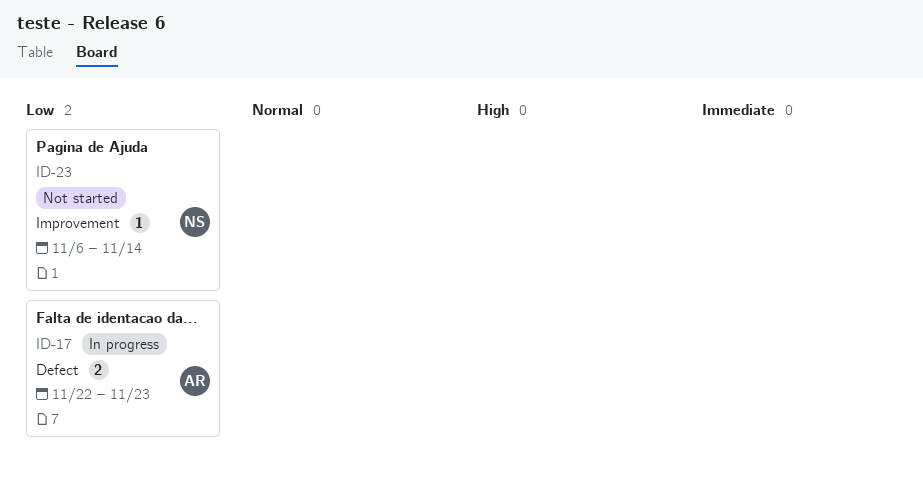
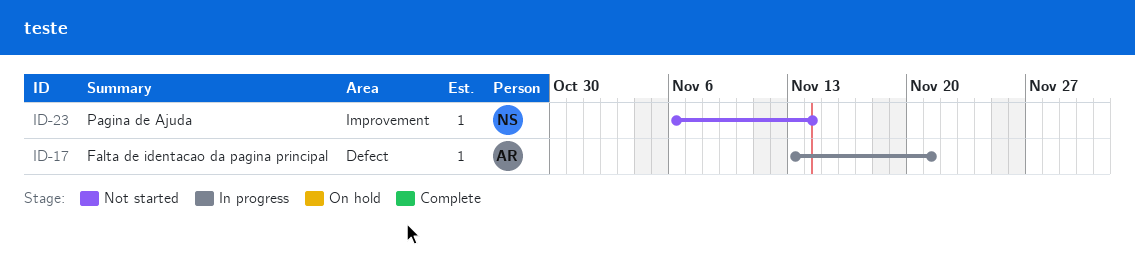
ID-17, estimate: 2 -> 1
ID-17, start: Nov 22 -> Nov 13
ID-17, due: Nov 23 -> Nov 21

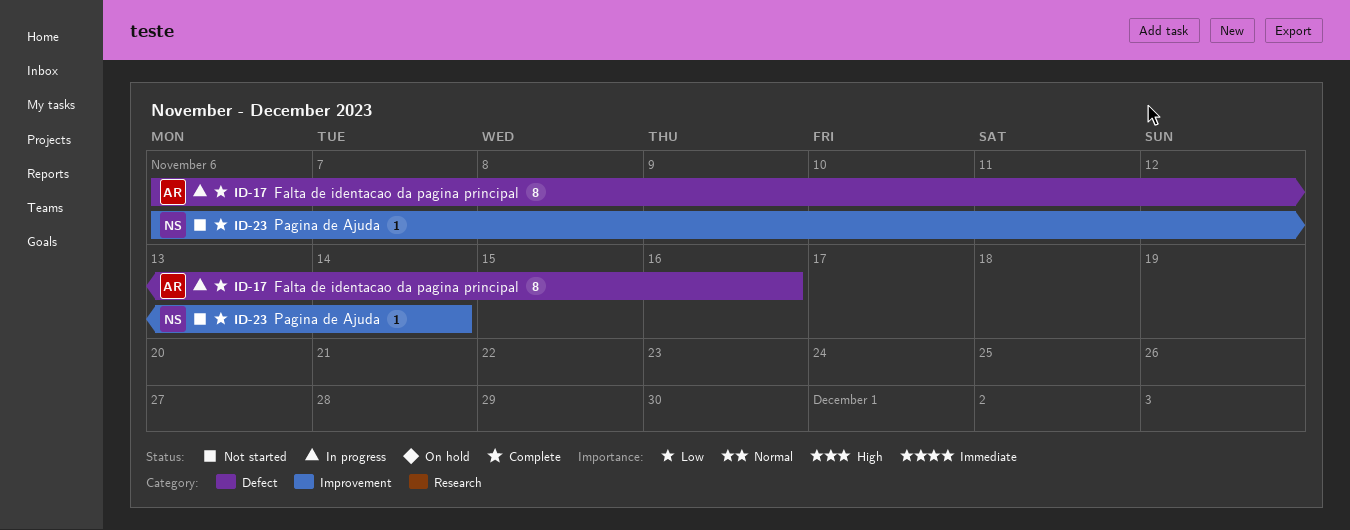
ID-17, estimate: 1 -> 8
ID-17, start: Nov 13 -> Nov 6
ID-17, due: Nov 21 -> Nov 16

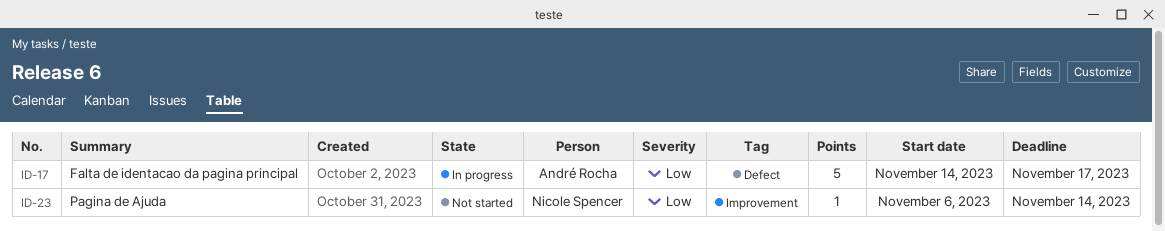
ID-17, estimate: 8 -> 5
ID-17, start: Nov 6 -> Nov 14
ID-17, due: Nov 16 -> Nov 17

